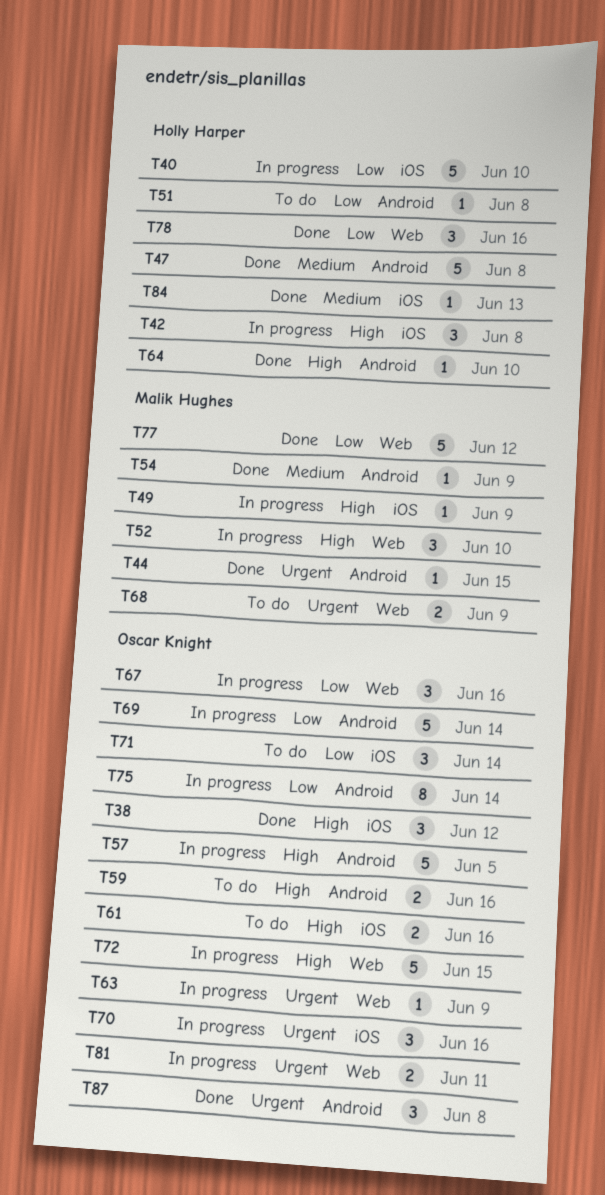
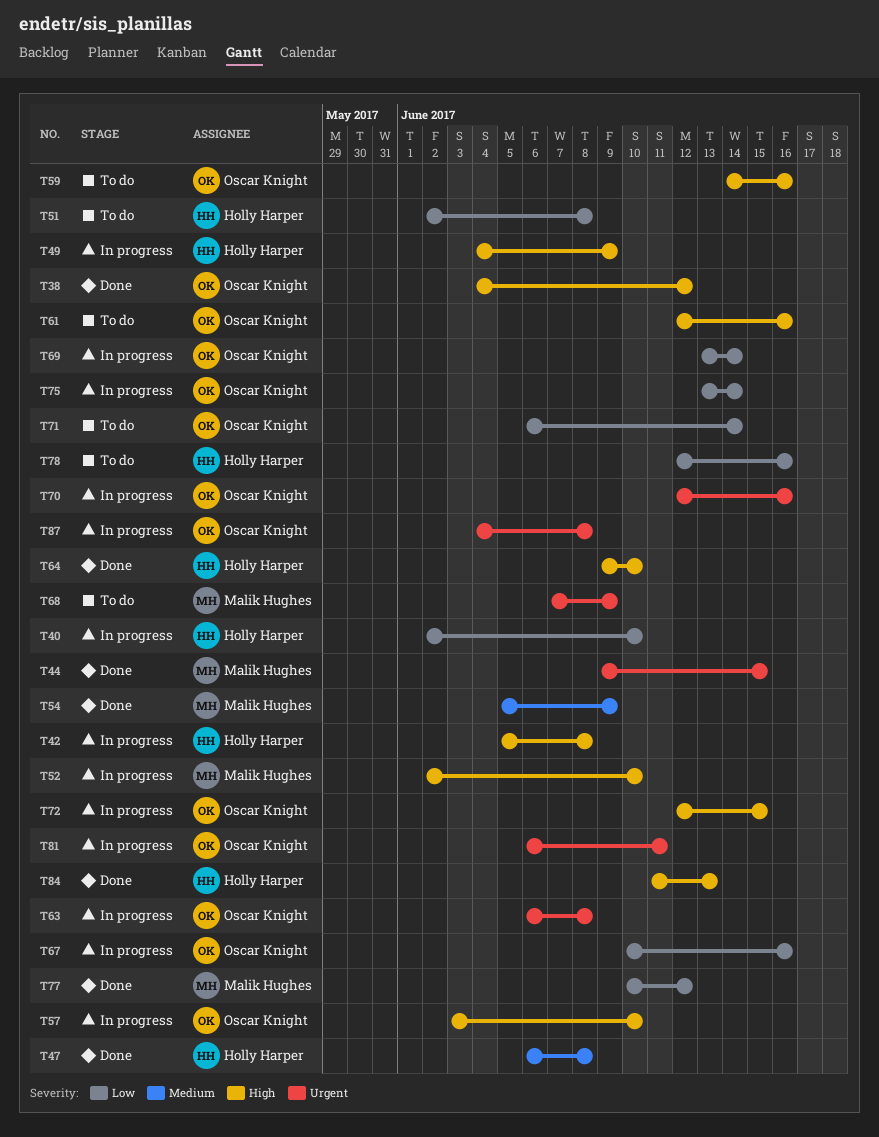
T49, owner: Malik Hughes -> Holly Harper
T57, due: Jun 5 -> Jun 10
T63, due: Jun 9 -> Jun 8
T78, status: Done -> To do
T84, priority: Medium -> High
T87, status: Done -> In progress

